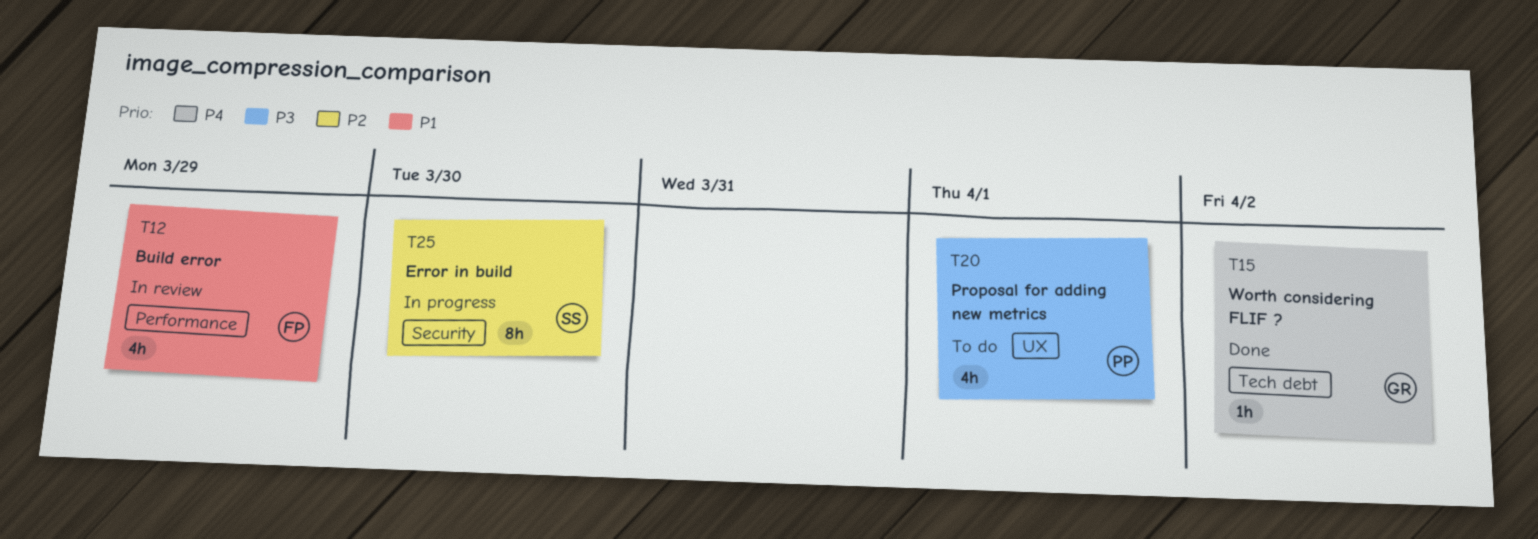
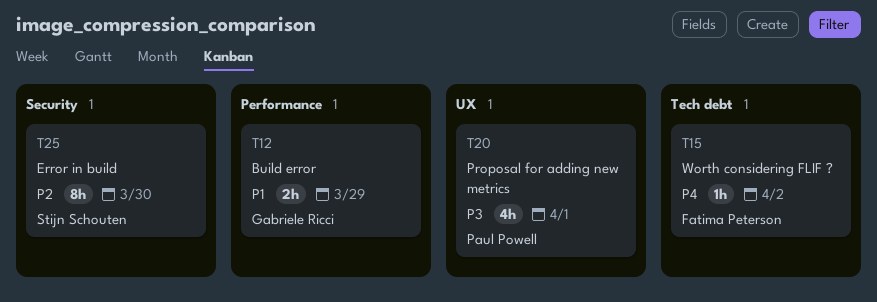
T12, owner: Fatima Peterson -> Gabriele Ricci
T12, estimate: 4h -> 2h
T15, owner: Gabriele Ricci -> Fatima Peterson

